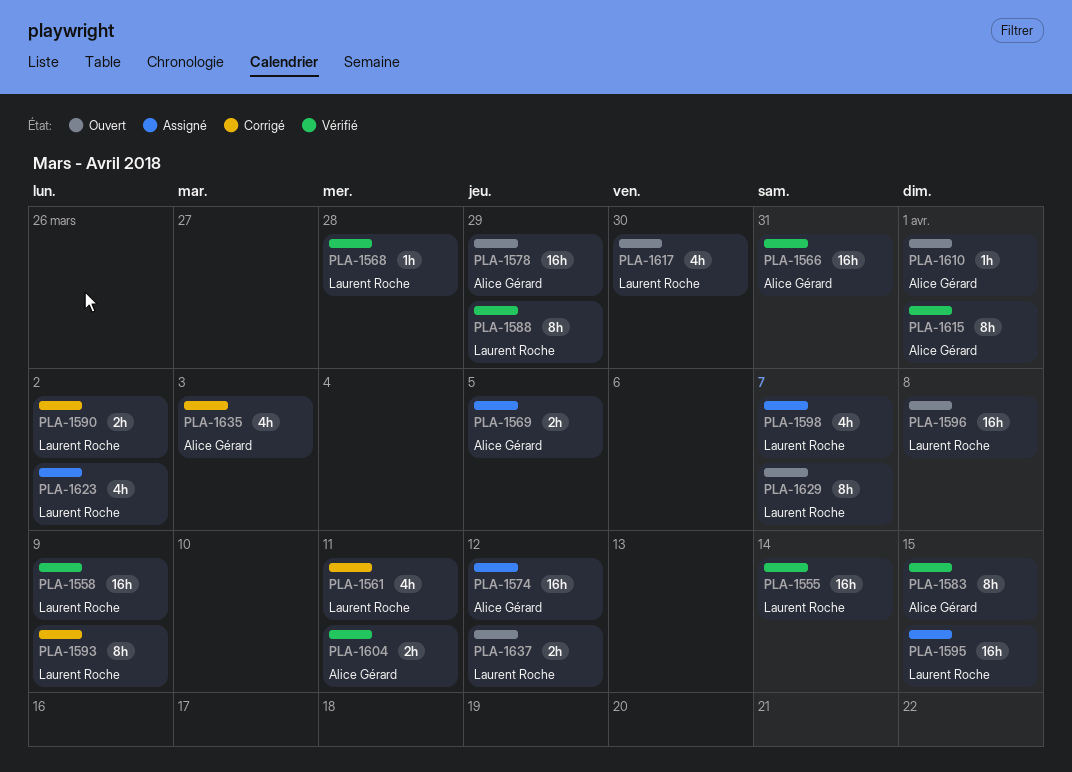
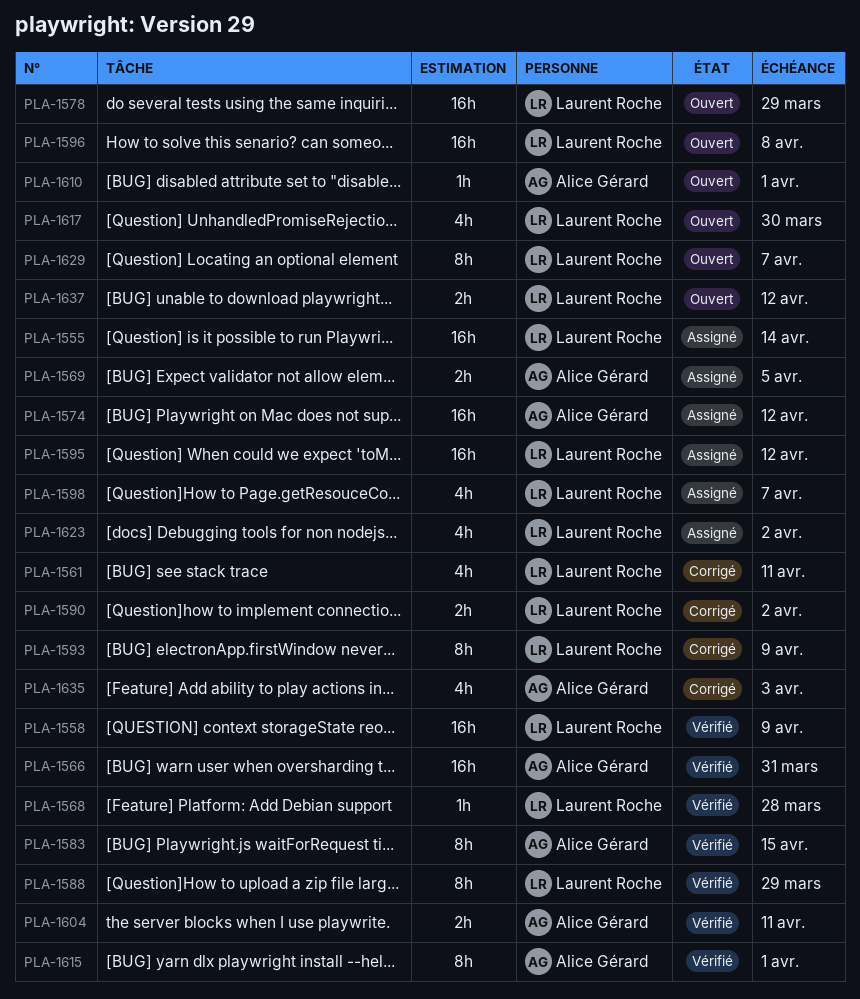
PLA-1555, status: Vérifié -> Assigné
PLA-1578, owner: Alice Gérard -> Laurent Roche
PLA-1595, due: Apr 15 -> Apr 12

